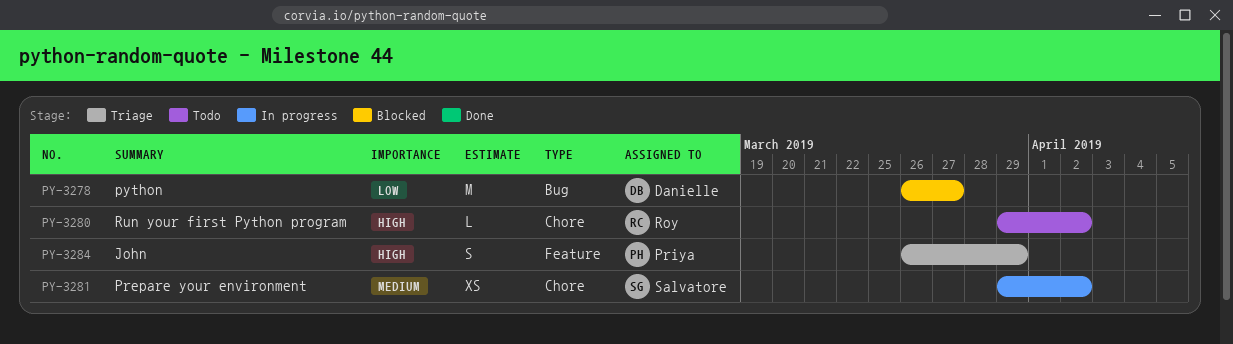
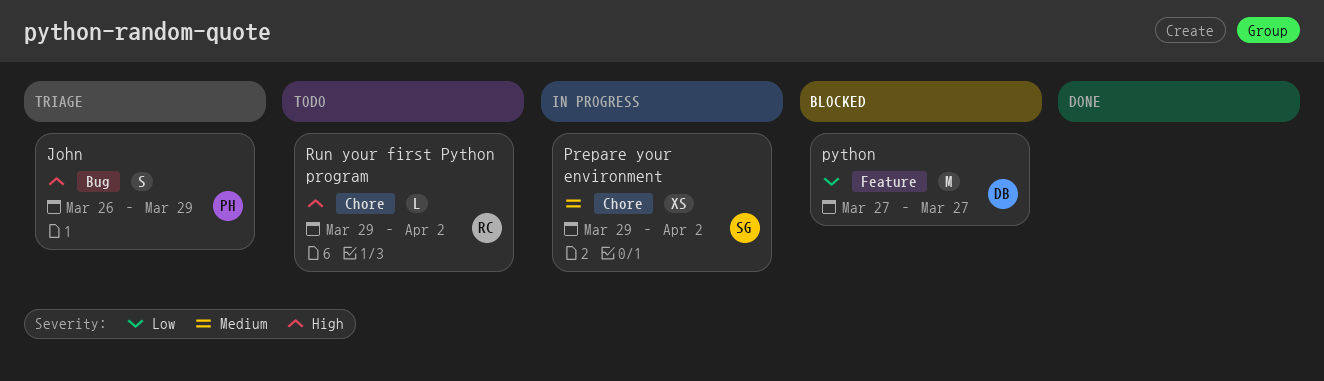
John, label: Feature -> Bug
python, label: Bug -> Feature
python, start: Mar 26 -> Mar 27

